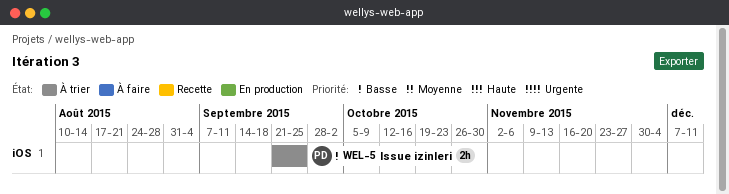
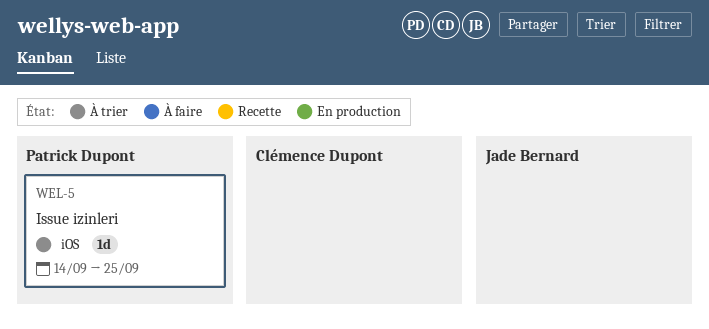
WEL-5, estimate: 2h -> 1d
WEL-5, start: Sep 21 -> Sep 14

